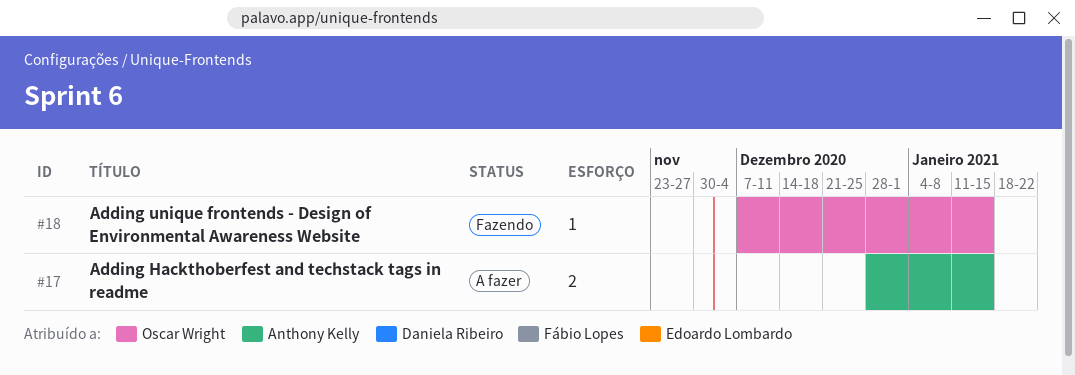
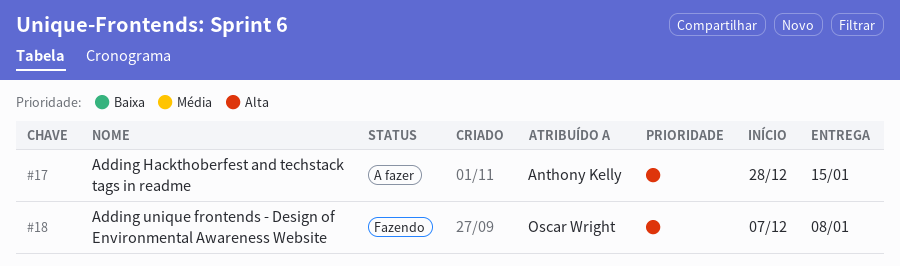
#18, due: Jan 15 -> Jan 8

